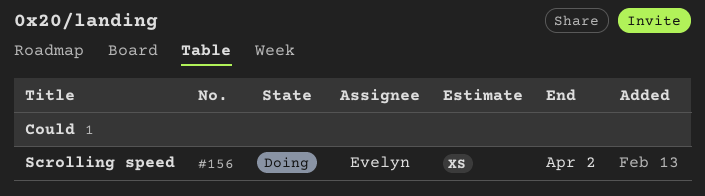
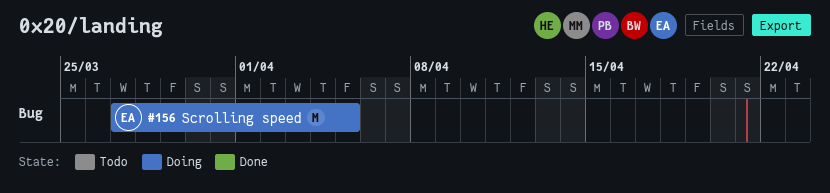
#156, estimate: XS -> M
#156, due: Apr 2 -> Apr 5

